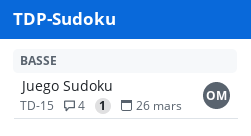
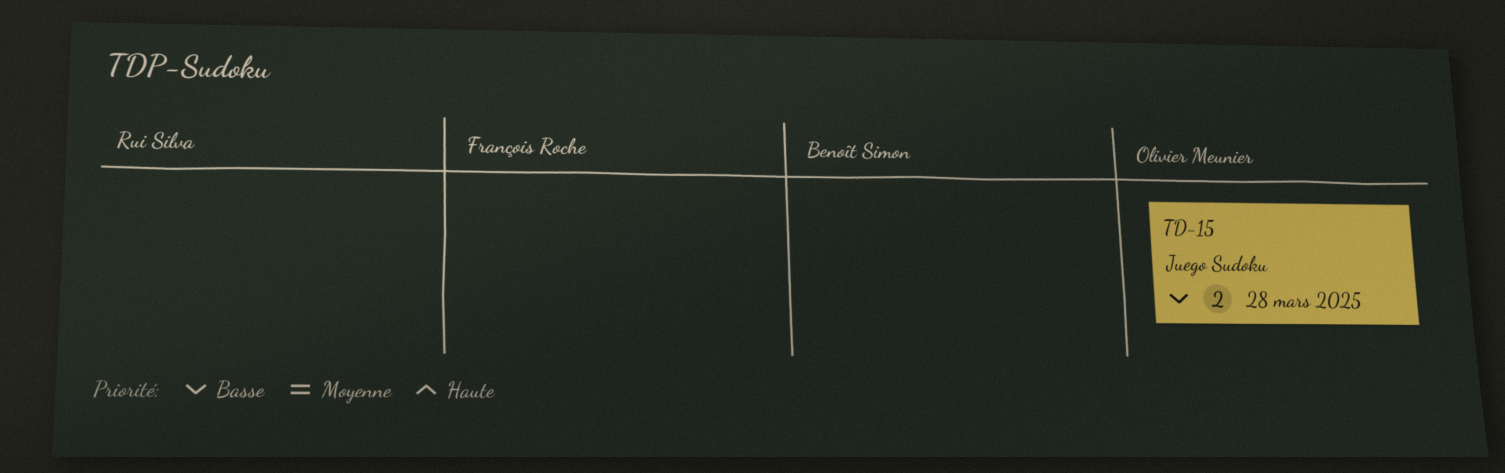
TD-15, estimate: 1 -> 2
TD-15, due: Mar 26 -> Mar 28

